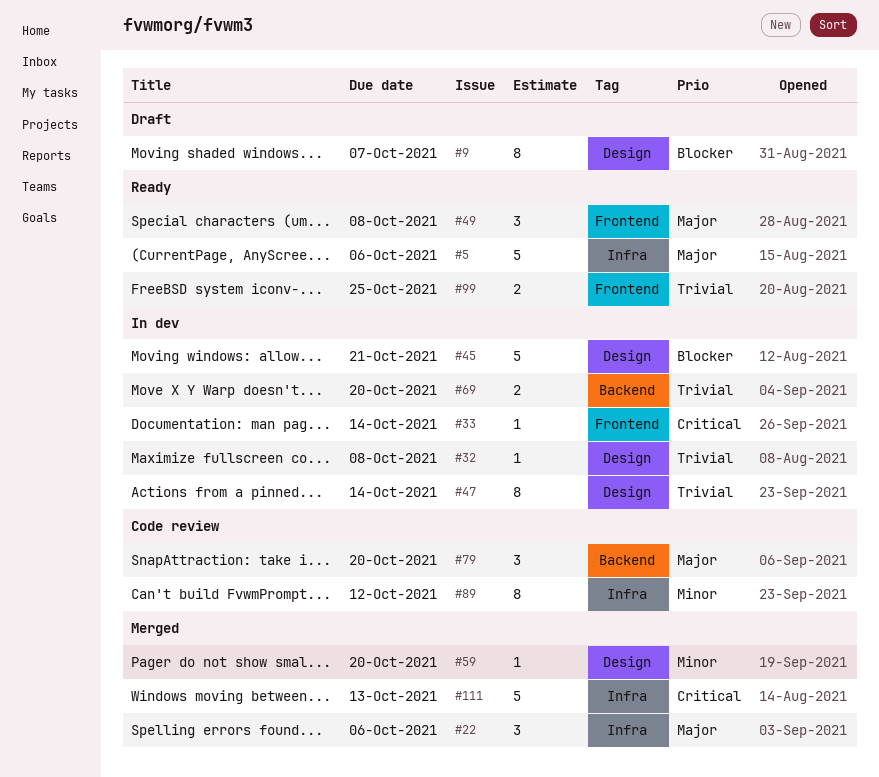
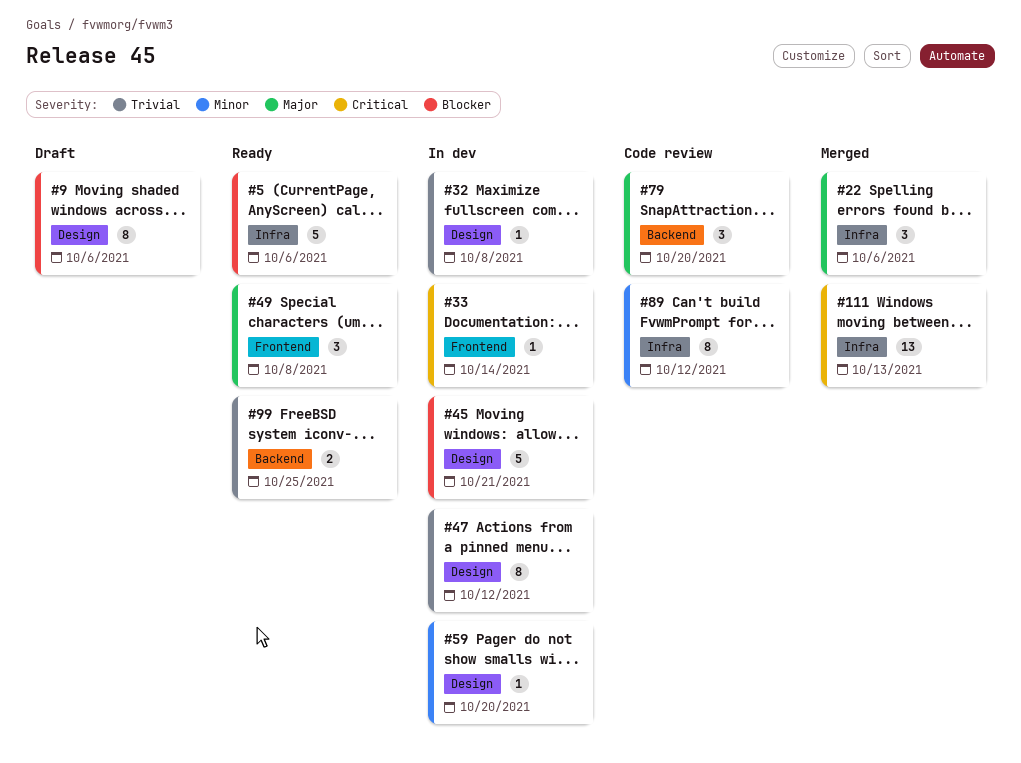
#5, priority: Major -> Blocker
#9, due: Oct 7 -> Oct 6
#47, due: Oct 14 -> Oct 12
#59, status: Merged -> In dev
#69: present -> none
#99, label: Frontend -> Backend
#111, estimate: 5 -> 13

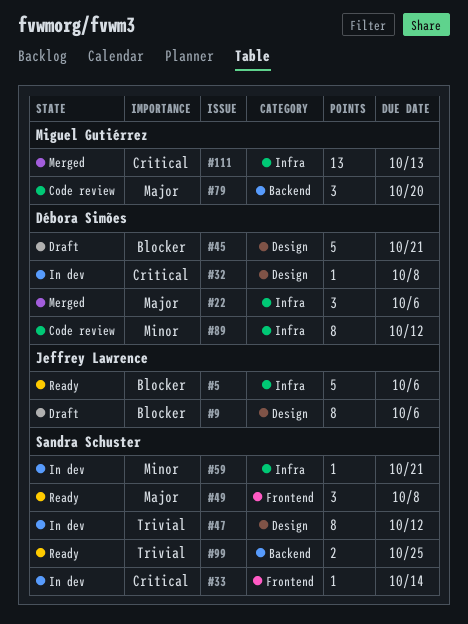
#32, priority: Trivial -> Critical
#45, status: In dev -> Draft
#59, label: Design -> Infra
#59, due: Oct 20 -> Oct 21

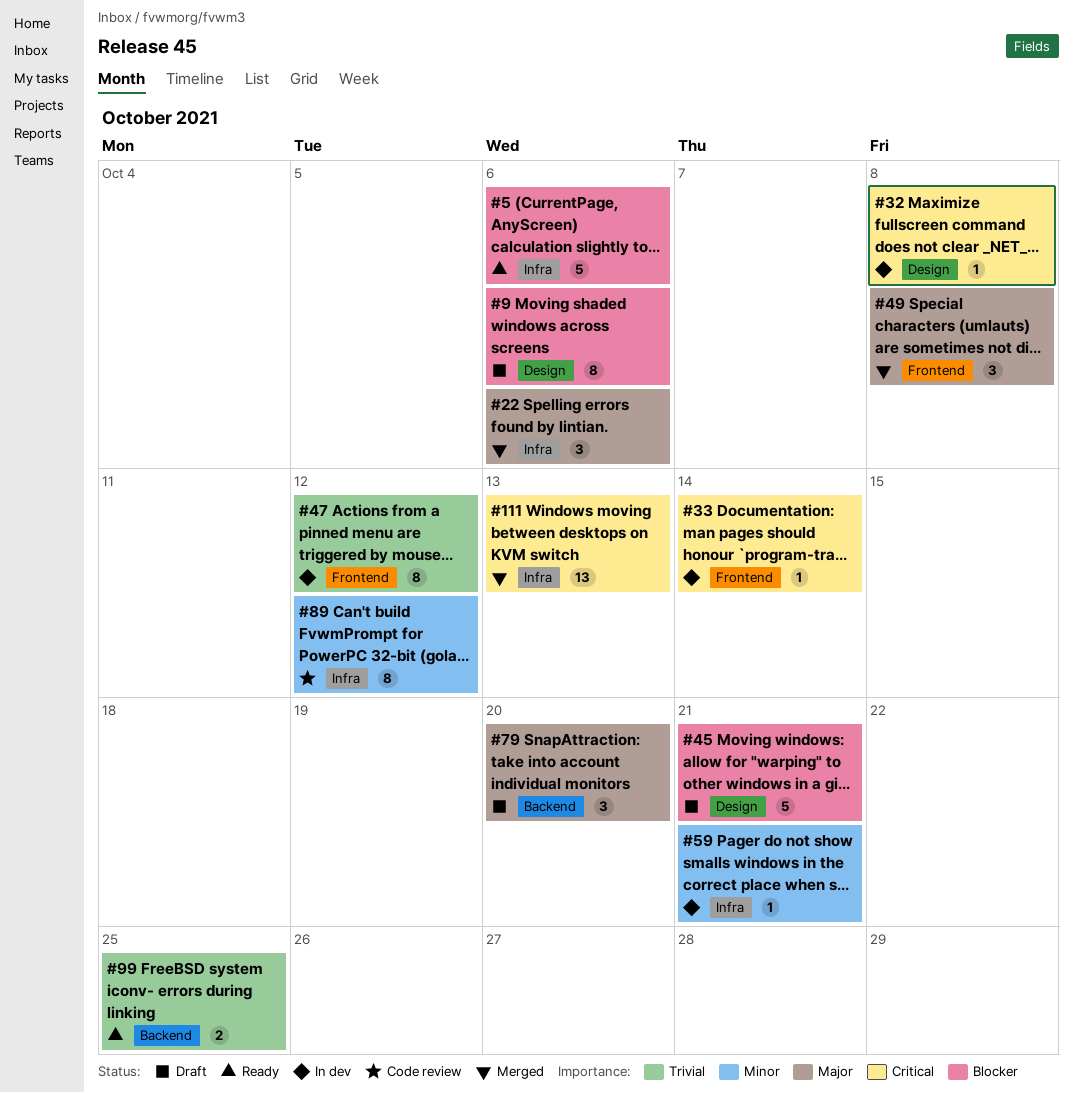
#47, label: Design -> Frontend
#49, status: Ready -> Merged
#79, status: Code review -> Draft

